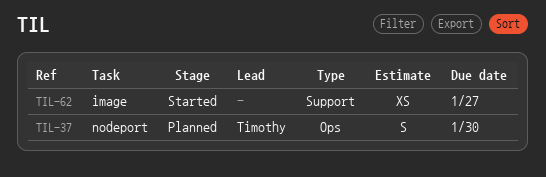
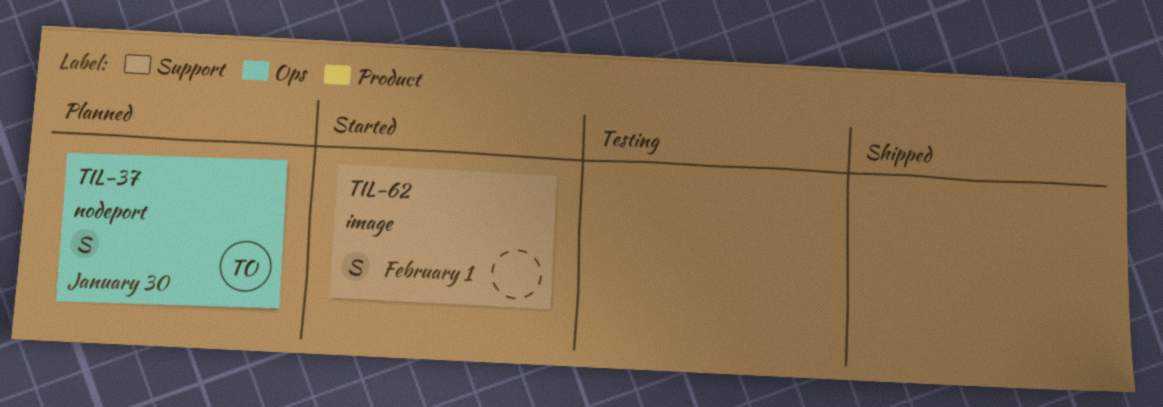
TIL-62, estimate: XS -> S
TIL-62, due: Jan 27 -> Feb 1

